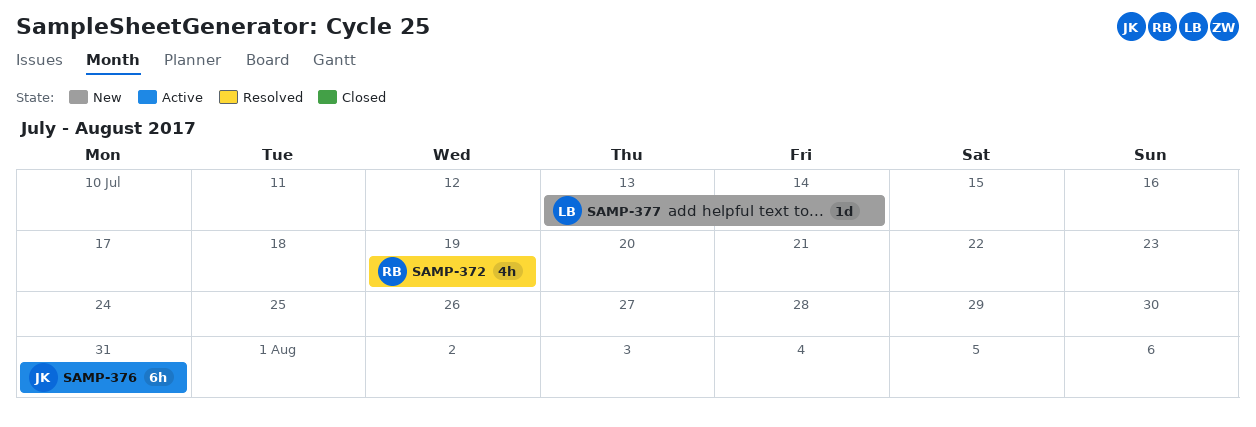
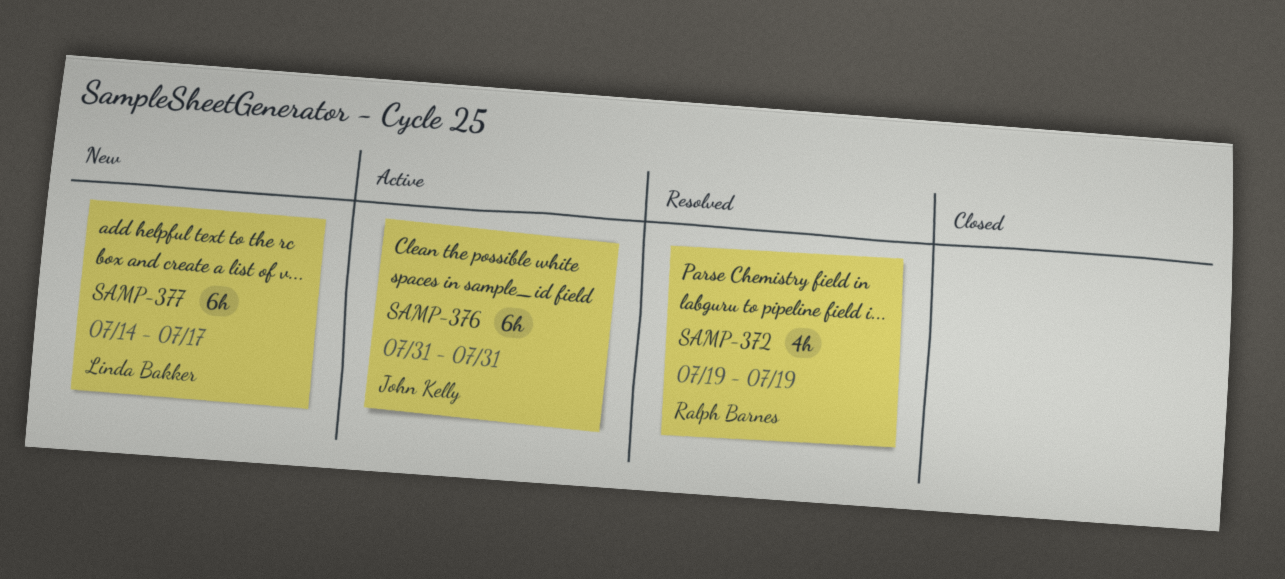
SAMP-377, estimate: 1d -> 6h
SAMP-377, start: Jul 13 -> Jul 14
SAMP-377, due: Jul 14 -> Jul 17

